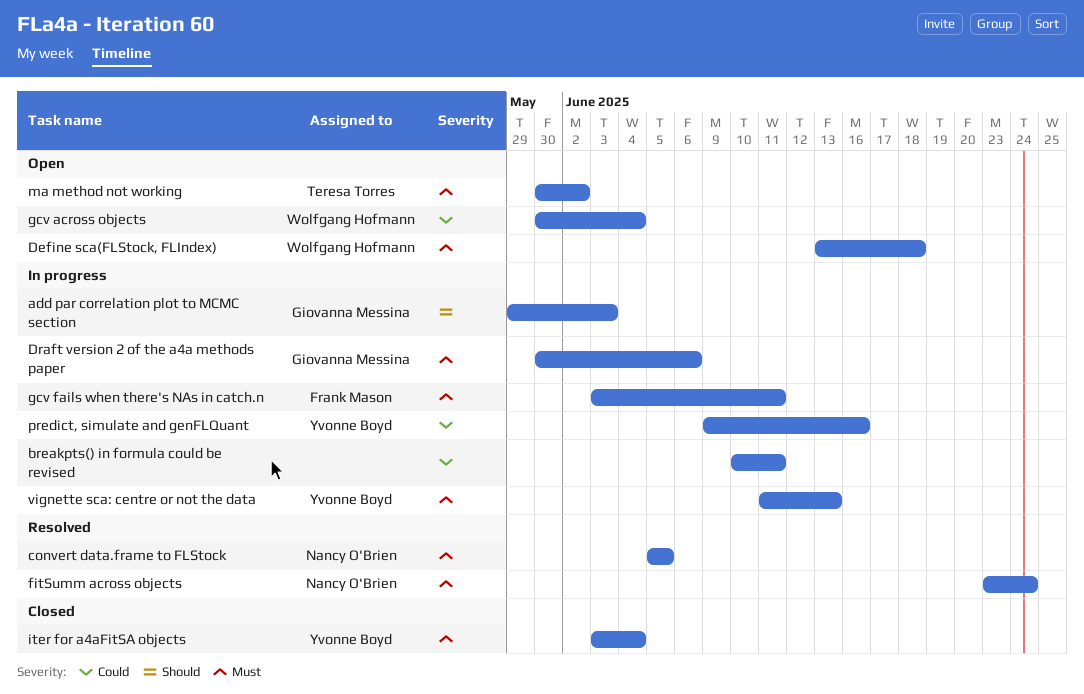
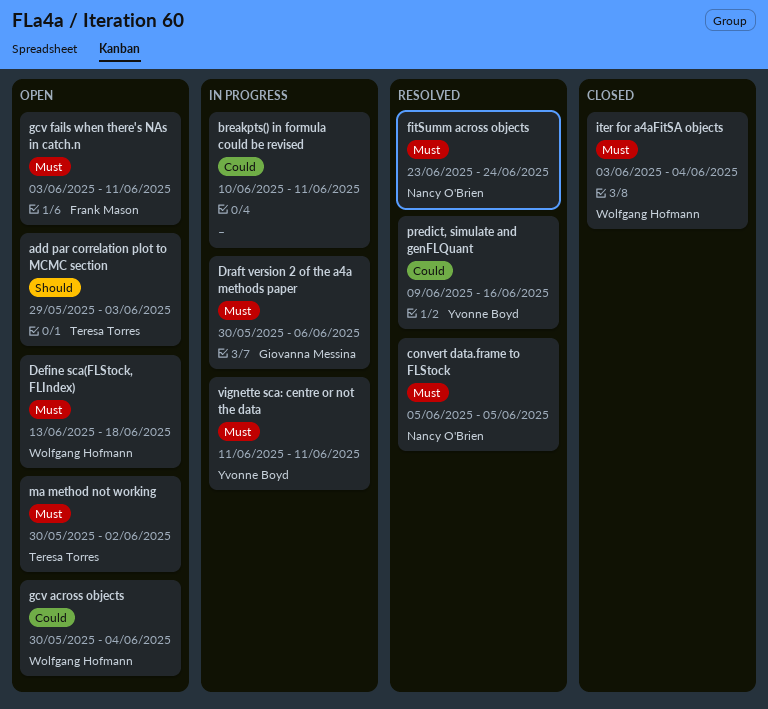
add par correlation plot to MCMC section, status: In progress -> Open
add par correlation plot to MCMC section, owner: Giovanna Messina -> Teresa Torres
gcv fails when there's NAs in catch.n, status: In progress -> Open
iter for a4aFitSA objects, owner: Yvonne Boyd -> Wolfgang Hofmann
predict, simulate and genFLQuant, status: In progress -> Resolved
vignette sca: centre or not the data, due: Jun 13 -> Jun 11

